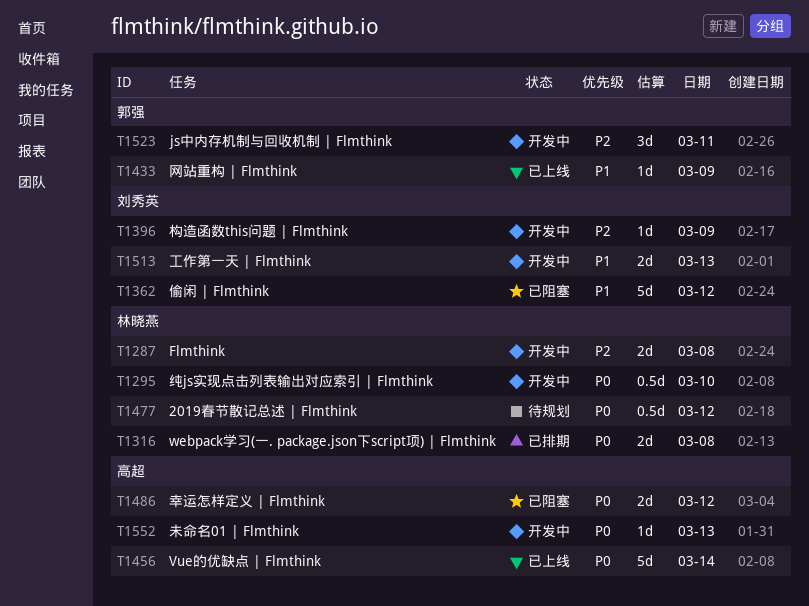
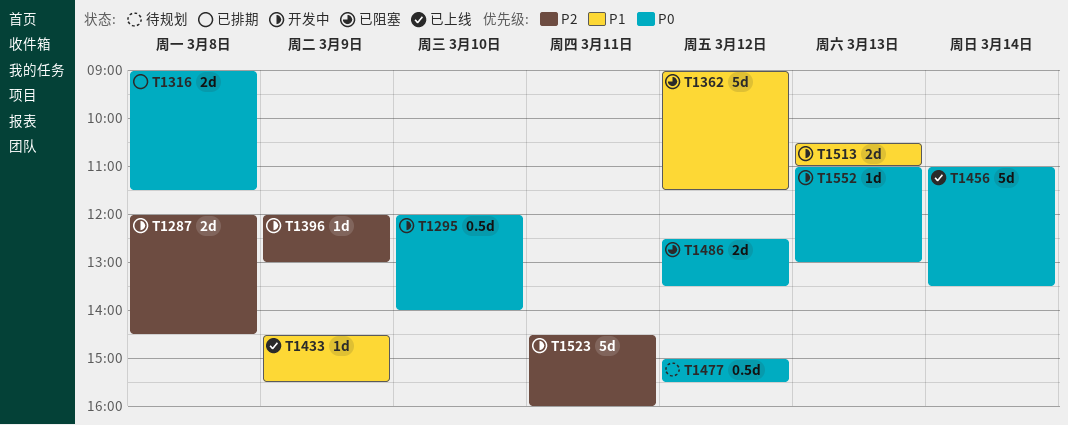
T1523, estimate: 3d -> 5d

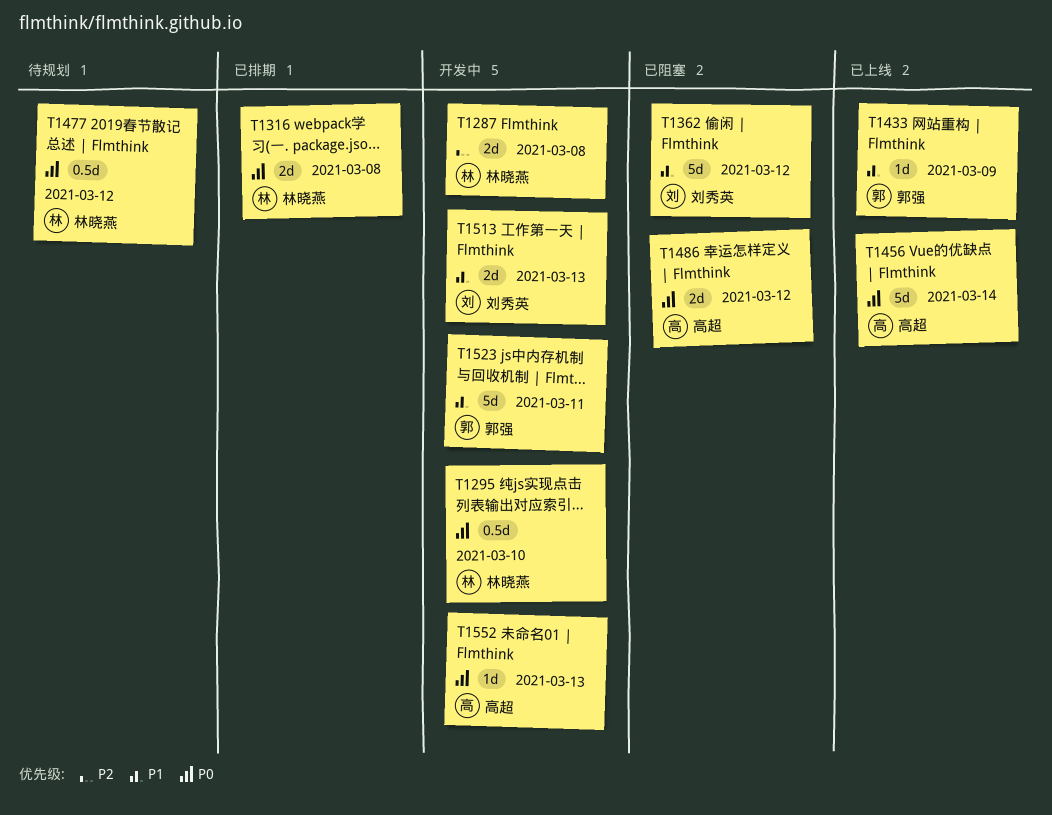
T1396: present -> none
T1523, priority: P2 -> P1

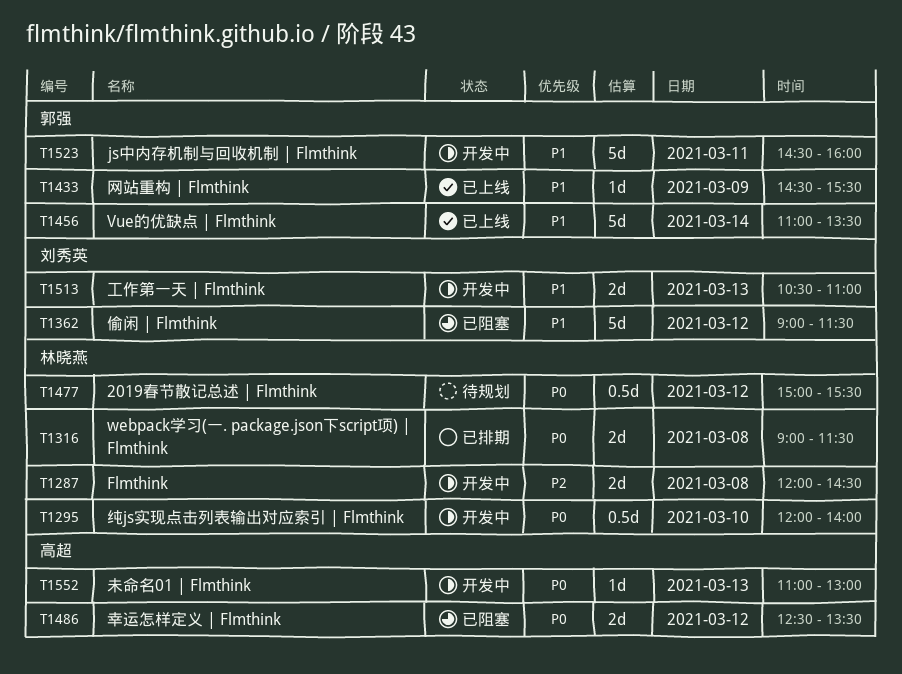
T1456, owner: 高超 -> 郭强
T1456, priority: P0 -> P1

